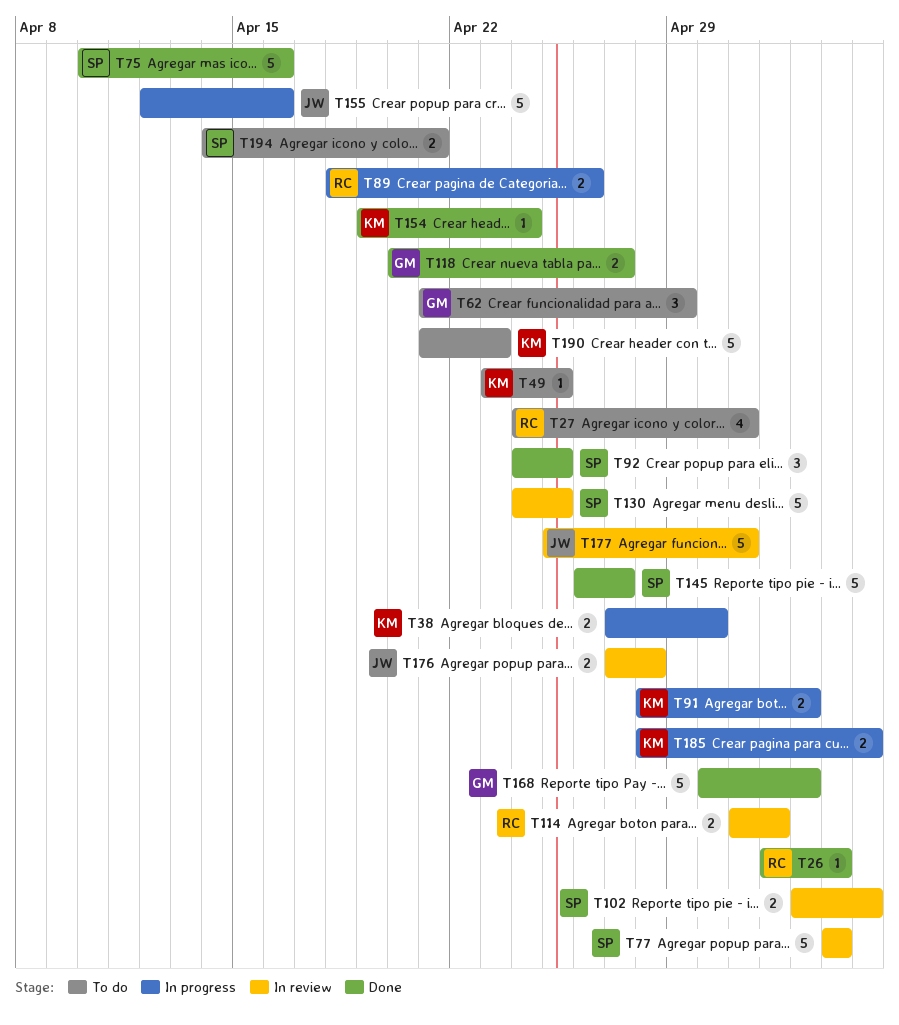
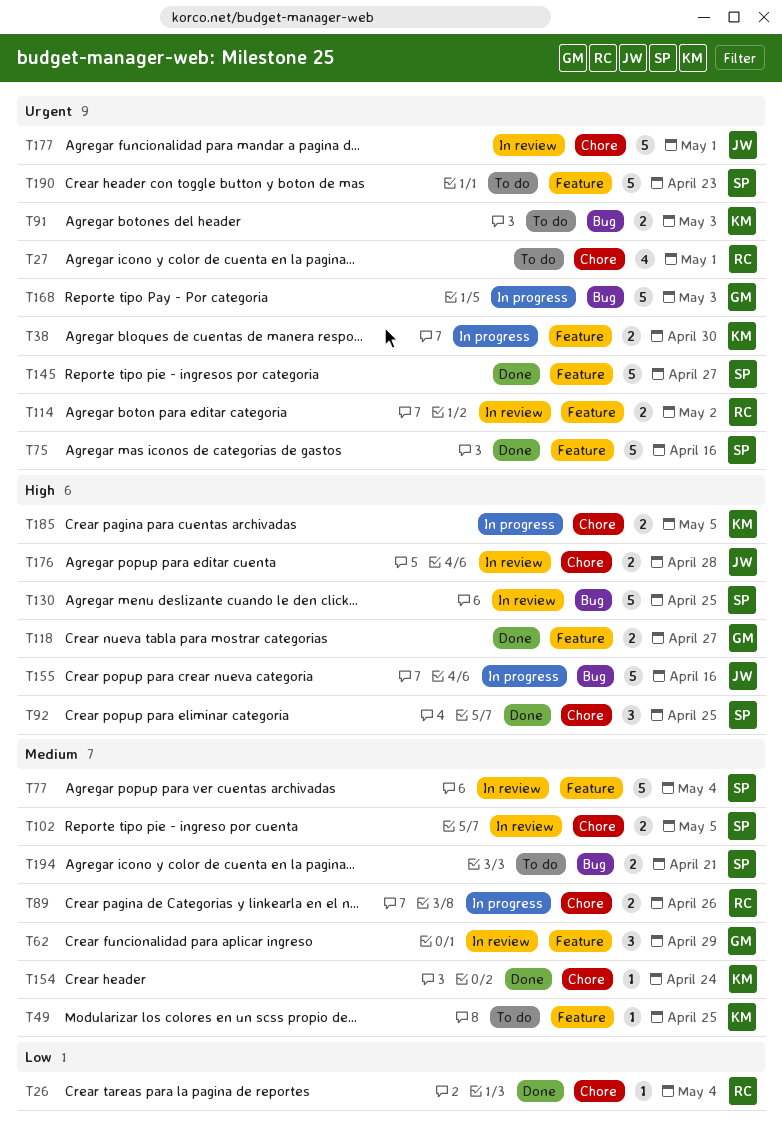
T62, status: To do -> In review
T91, status: In progress -> To do
T168, status: Done -> In progress
T190, owner: KM -> SP

